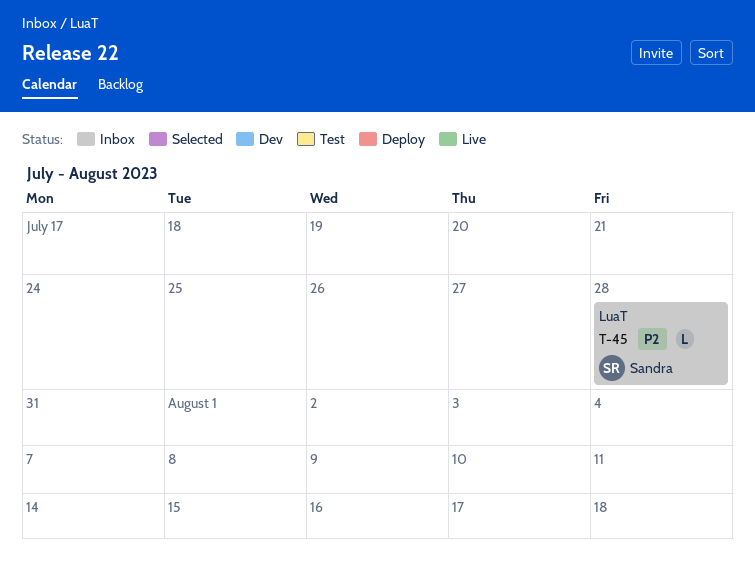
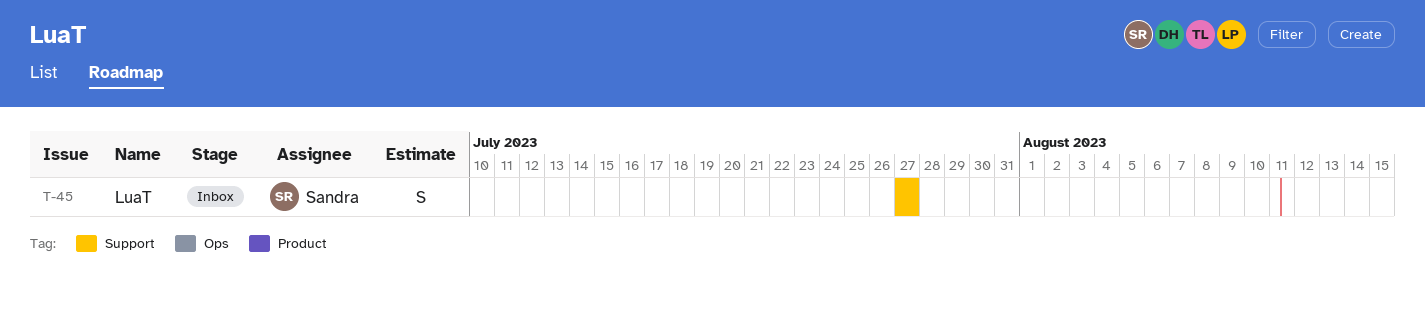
T-45, estimate: L -> S
T-45, due: Jul 28 -> Jul 27

